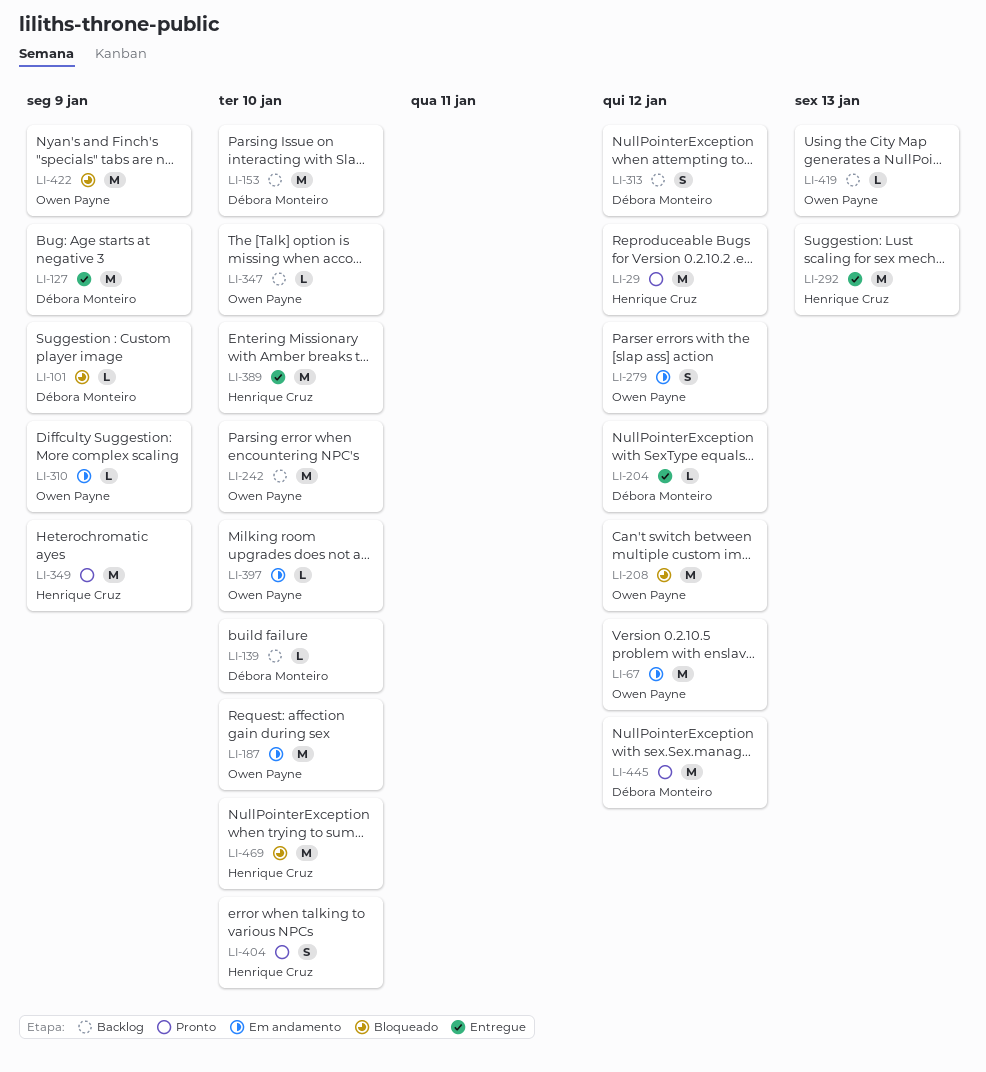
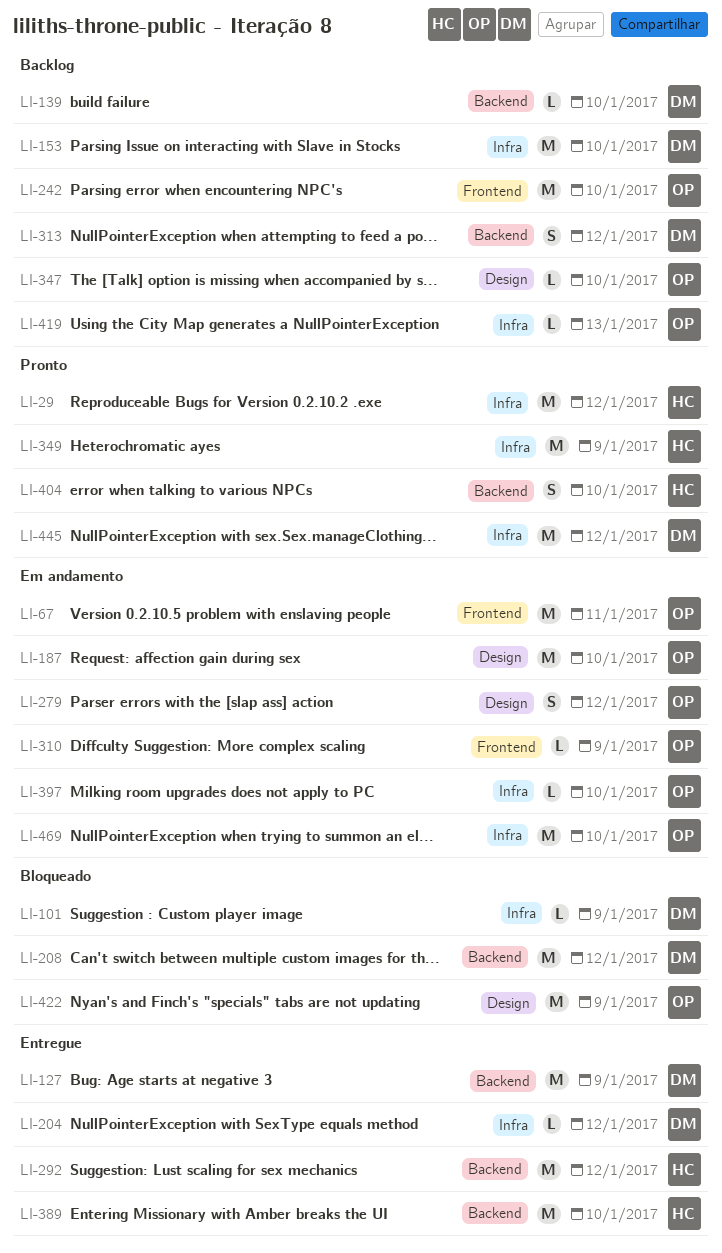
LI-67, due: Jan 12 -> Jan 11
LI-208, owner: Owen Payne -> Débora Monteiro
LI-292, due: Jan 13 -> Jan 12
LI-469, status: Bloqueado -> Em andamento
LI-469, owner: Henrique Cruz -> Owen Payne

